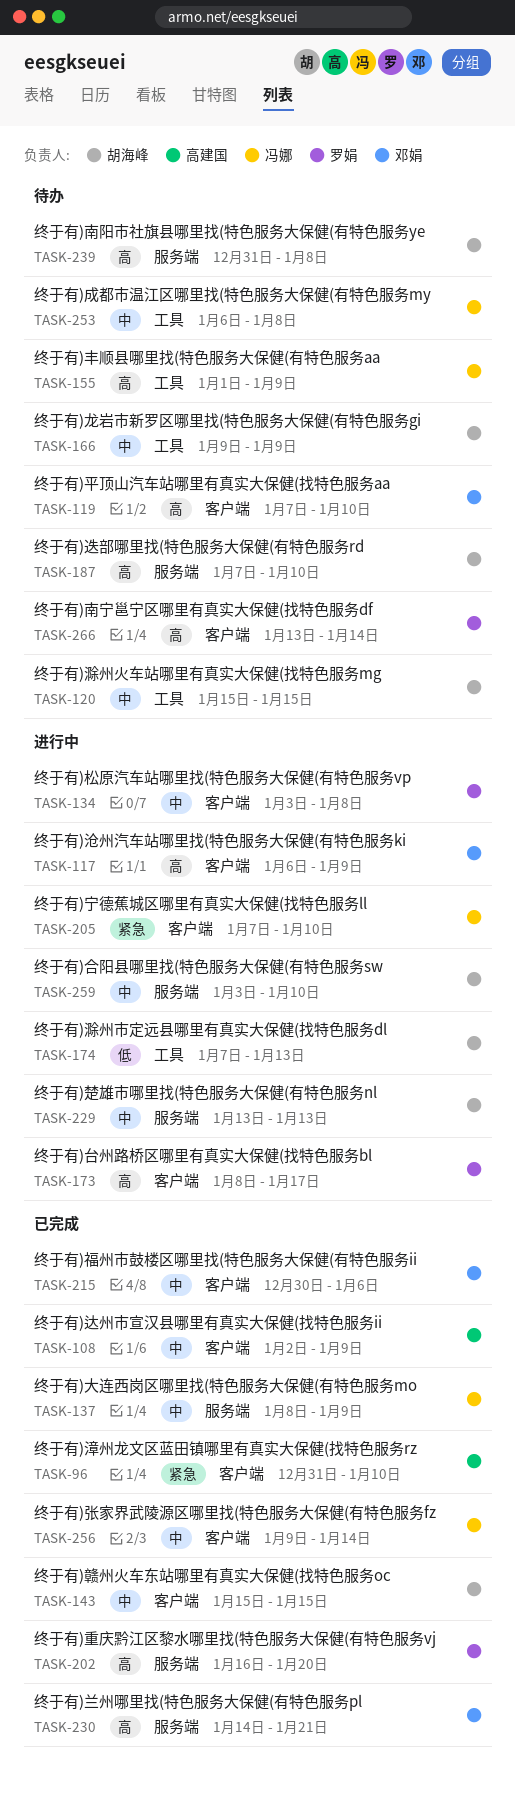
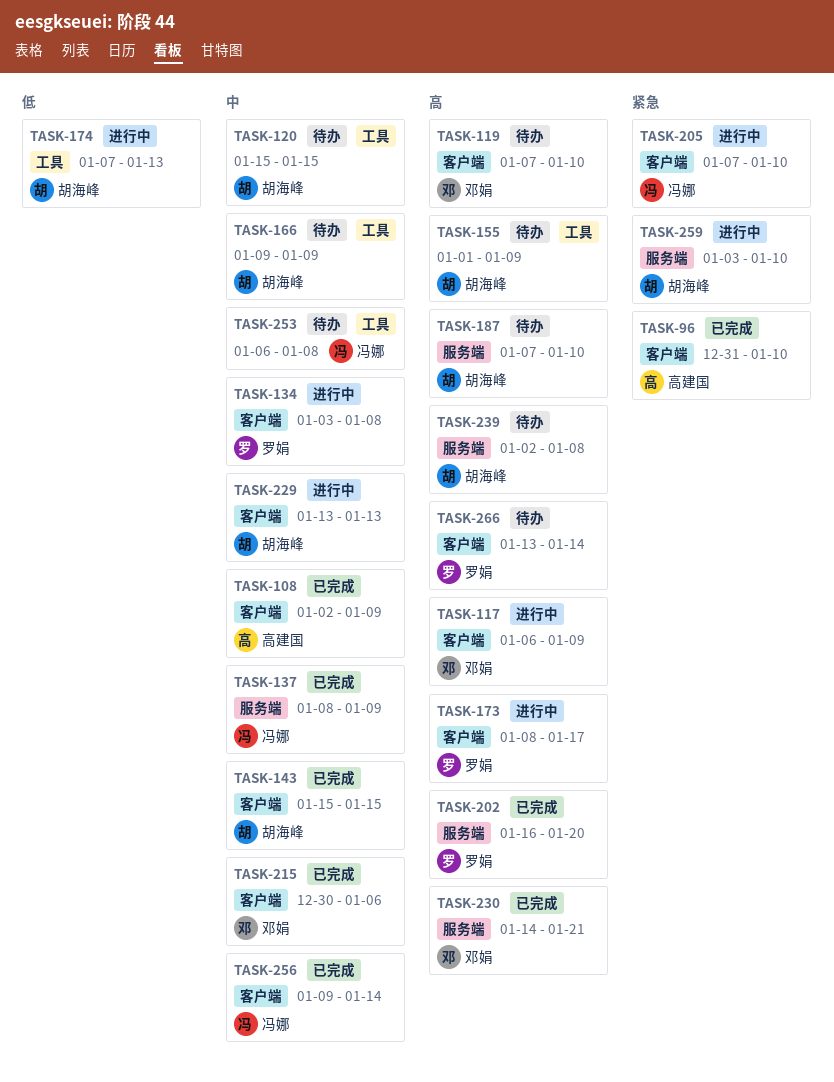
TASK-155, owner: 冯娜 -> 胡海峰
TASK-229, label: 服务端 -> 客户端
TASK-239, start: Dec 31 -> Jan 2
TASK-259, priority: 中 -> 紧急

